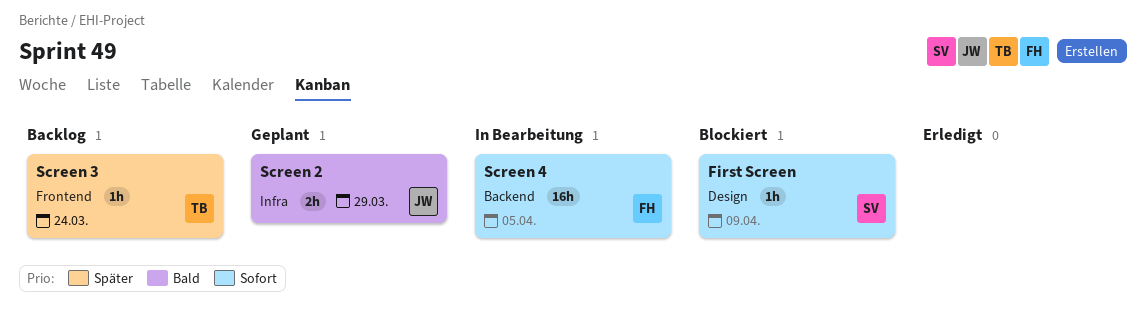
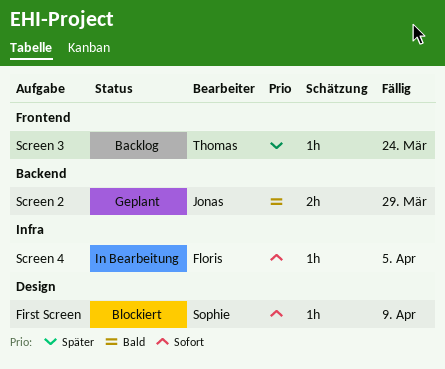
Screen 2, label: Infra -> Backend
Screen 4, label: Backend -> Infra
Screen 4, estimate: 16h -> 1h

